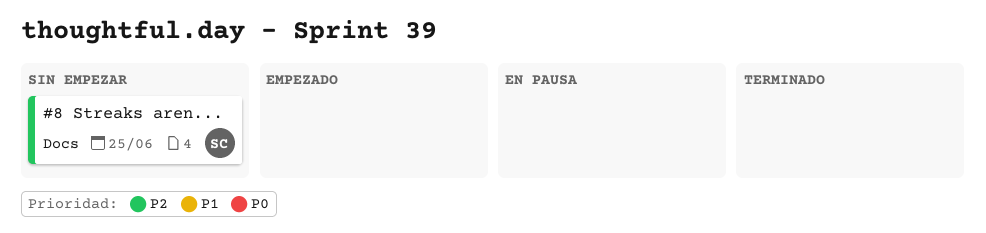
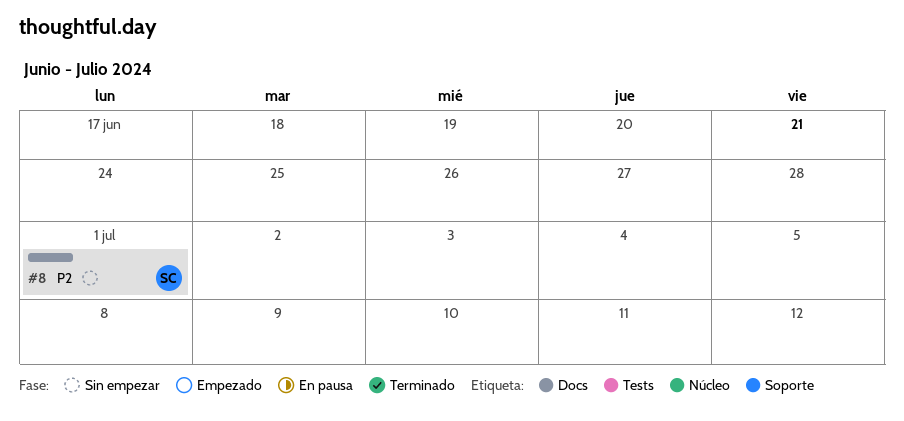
#8, due: Jun 25 -> Jul 1

